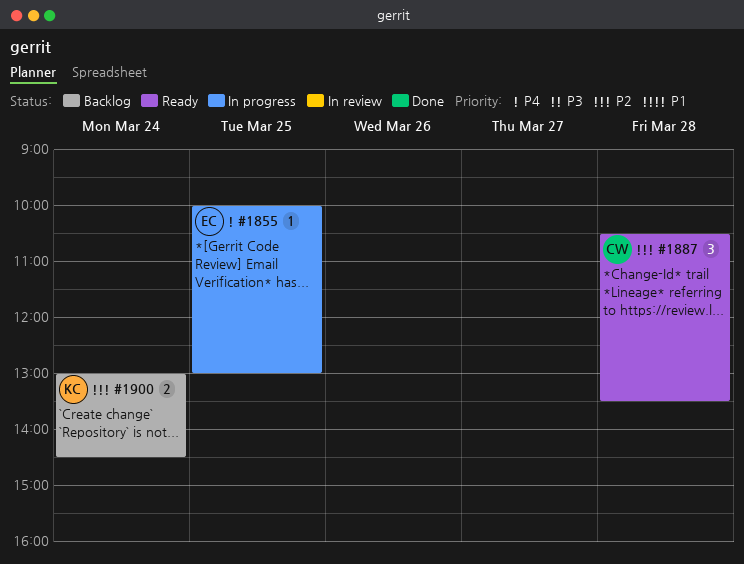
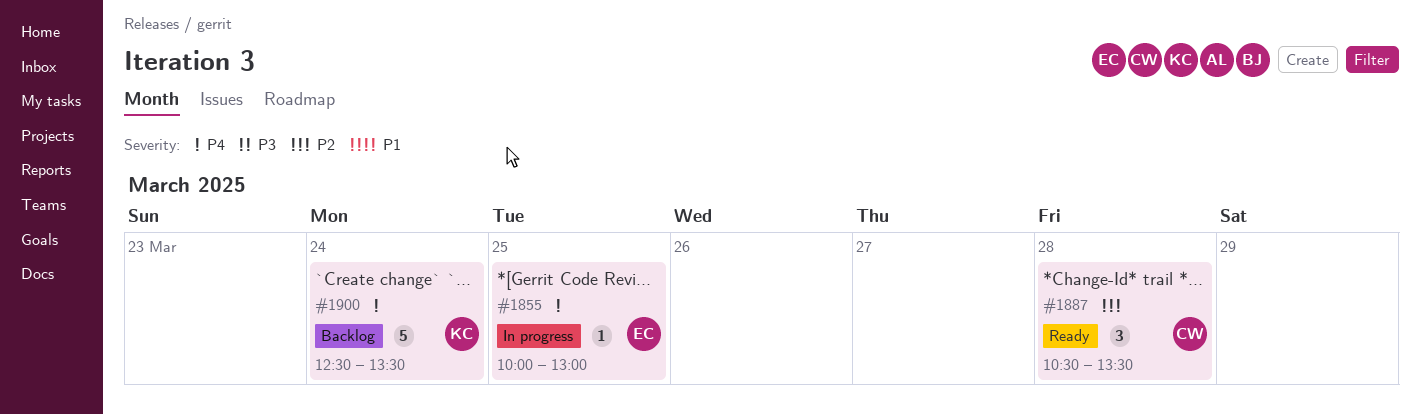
#1900, priority: P2 -> P4
#1900, estimate: 2 -> 5
#1900, begins: 13:00 -> 12:30
#1900, ends: 14:30 -> 13:30

